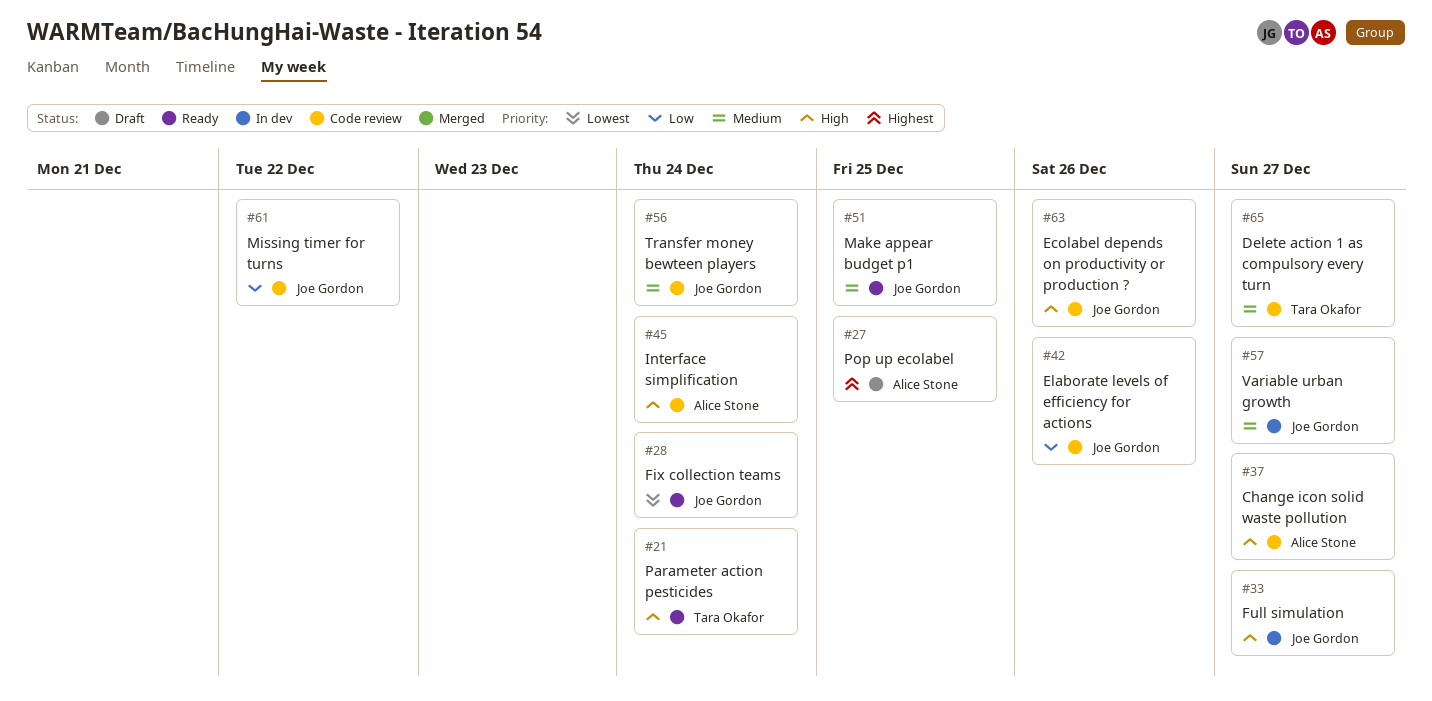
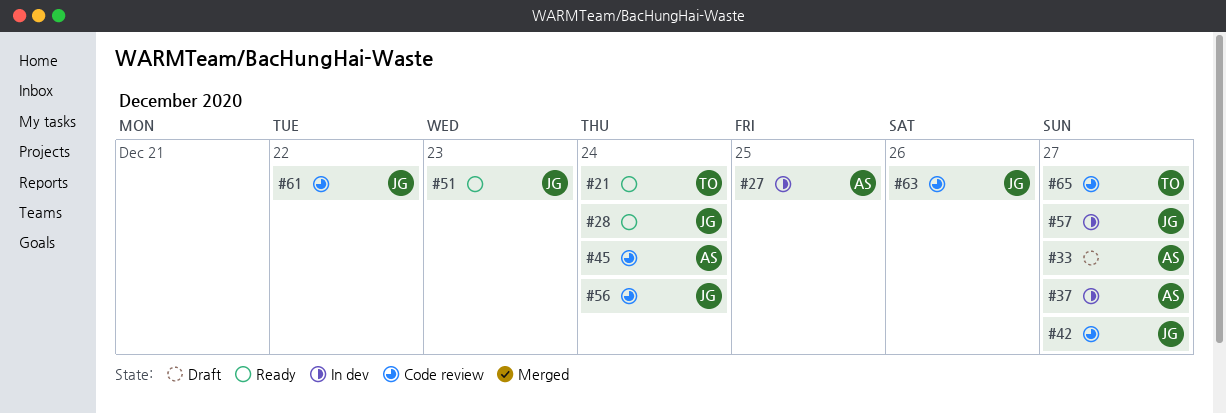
#27, status: Draft -> In dev
#33, status: In dev -> Draft
#33, owner: Joe Gordon -> Alice Stone
#37, status: Code review -> In dev
#42, due: Dec 26 -> Dec 27
#51, due: Dec 25 -> Dec 23

